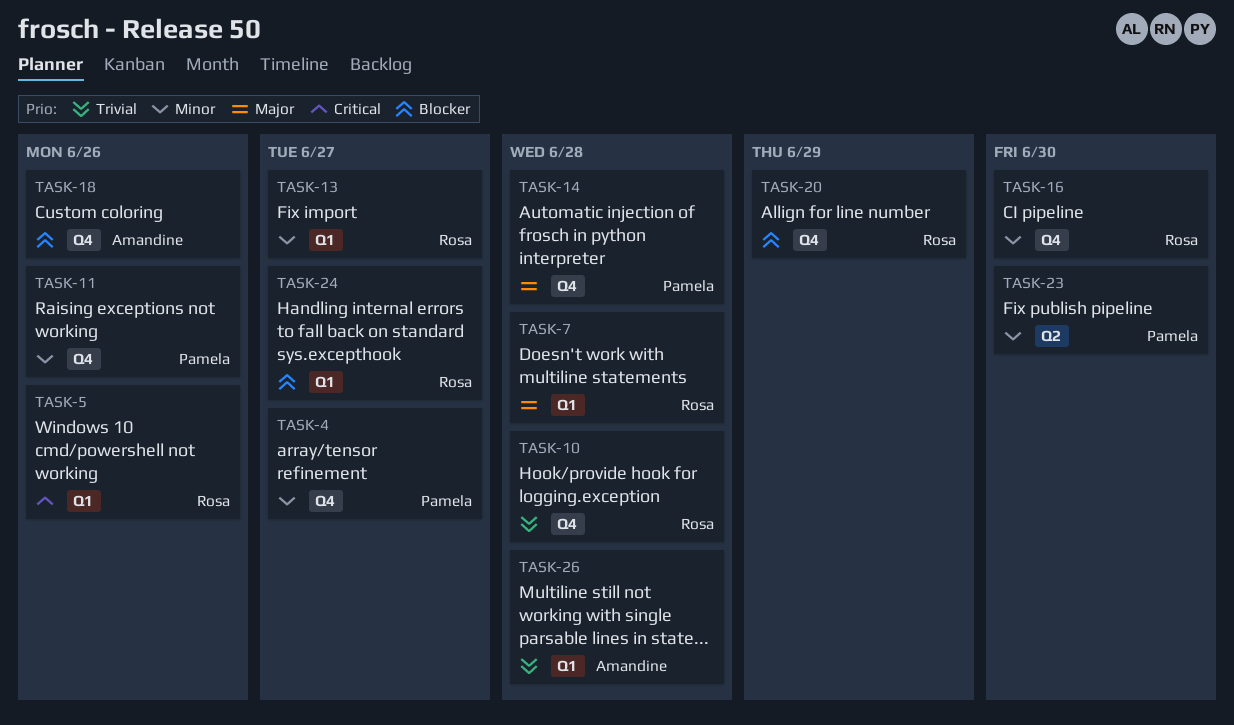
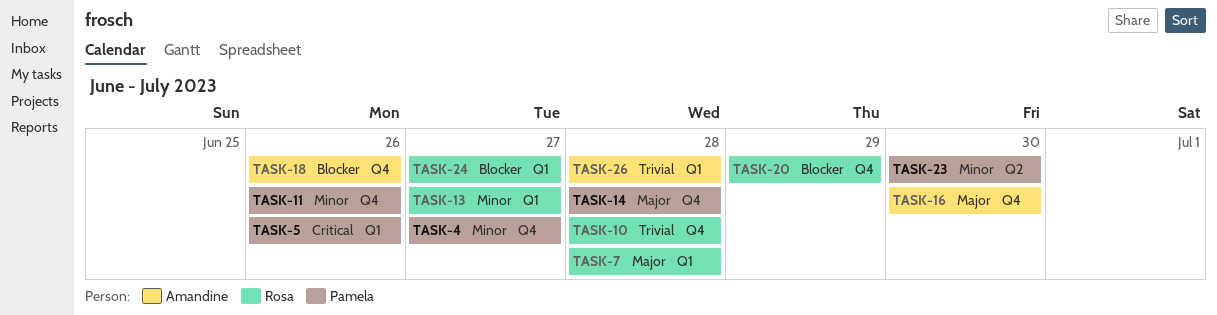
TASK-5, owner: Rosa -> Pamela
TASK-16, owner: Rosa -> Amandine
TASK-16, priority: Minor -> Major

